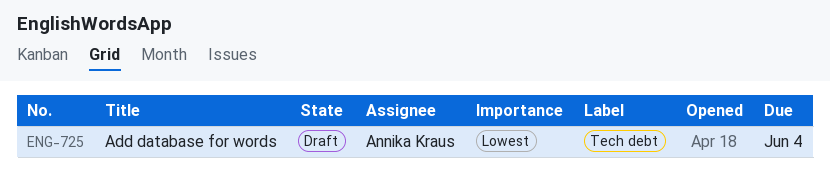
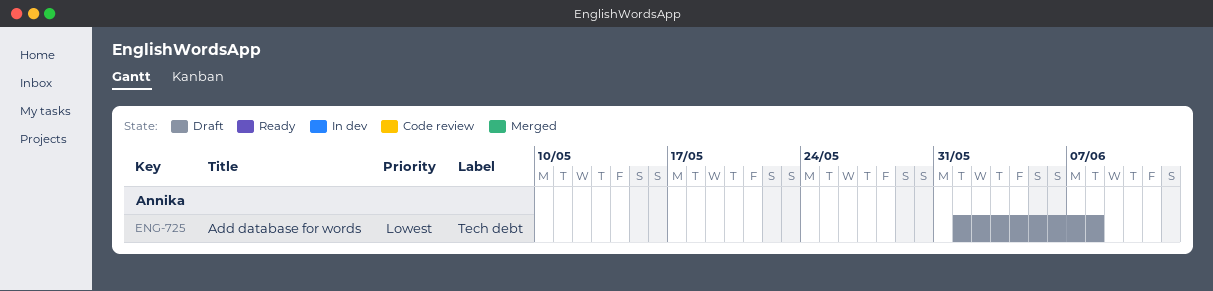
ENG-725, due: Jun 4 -> Jun 8

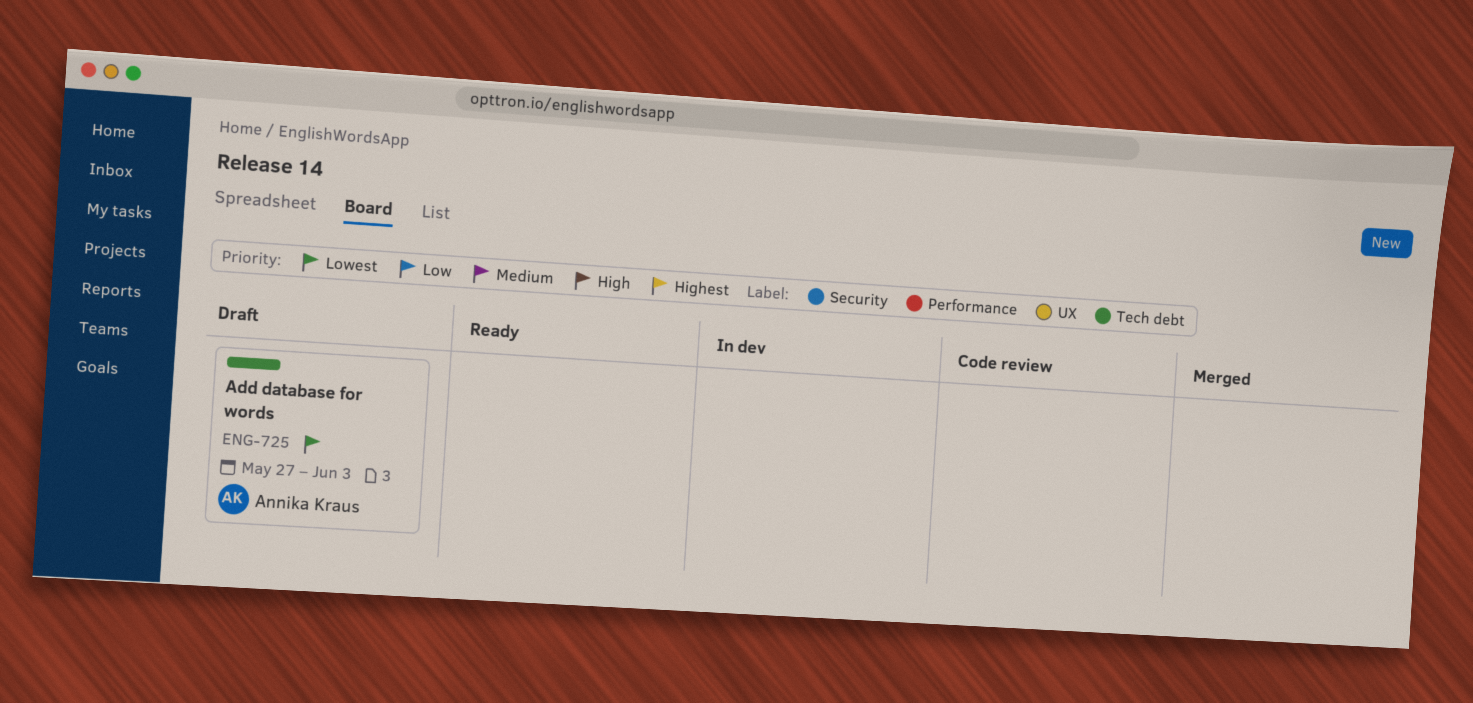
ENG-725, start: Jun 1 -> May 27
ENG-725, due: Jun 8 -> Jun 3

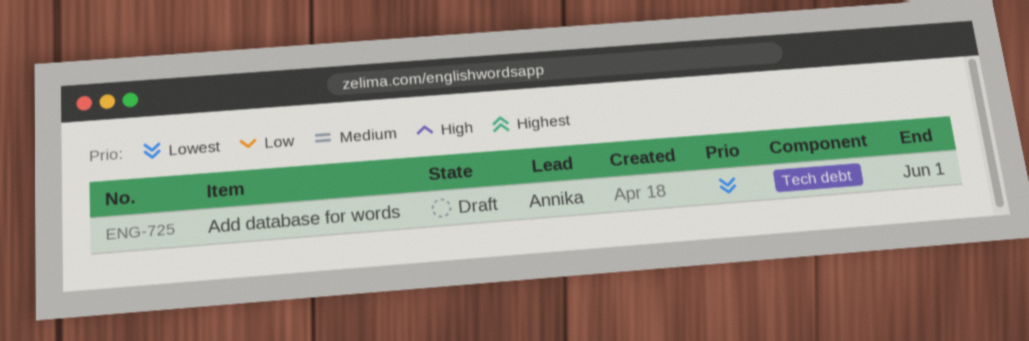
ENG-725, due: Jun 3 -> Jun 1

